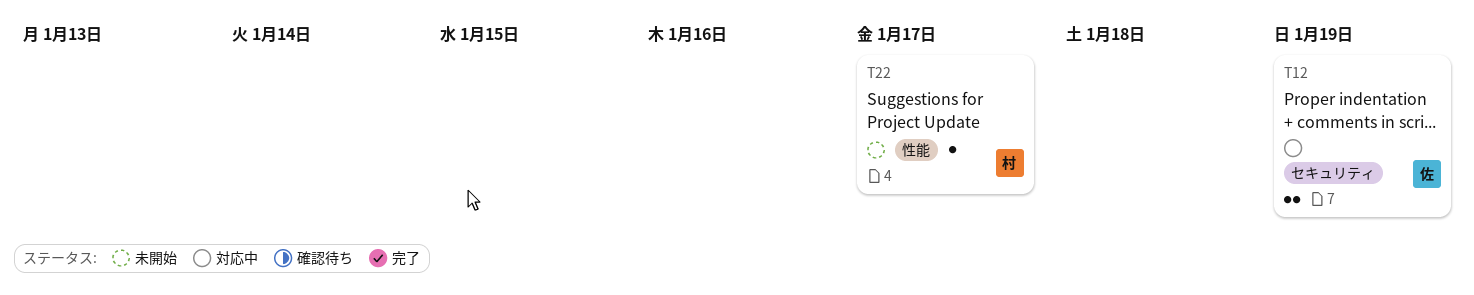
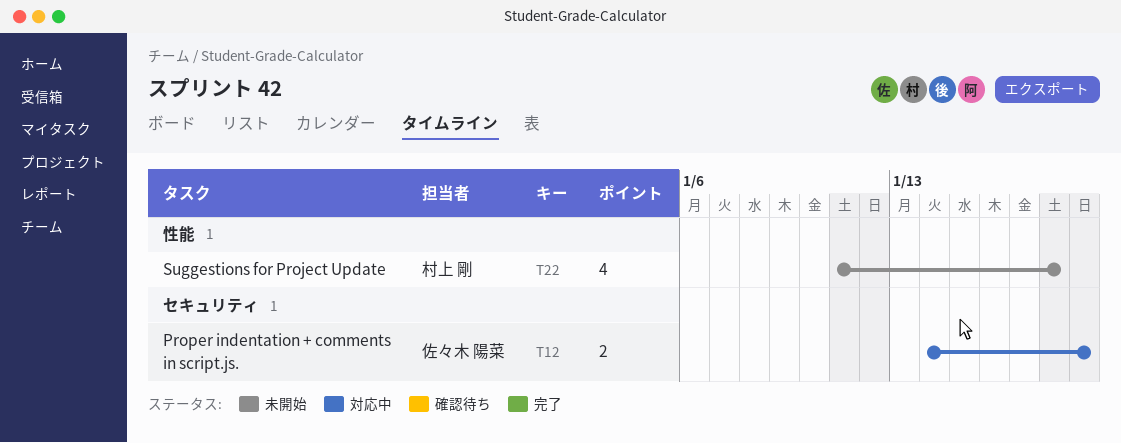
T22, estimate: 1 -> 4
T22, due: Jan 17 -> Jan 18

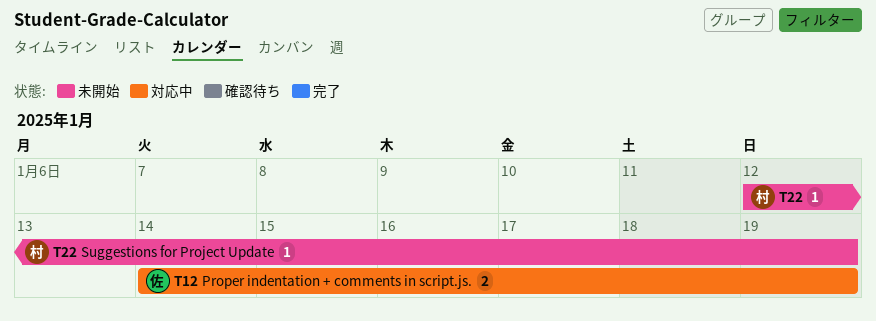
T22, estimate: 4 -> 1
T22, start: Jan 11 -> Jan 12
T22, due: Jan 18 -> Jan 19

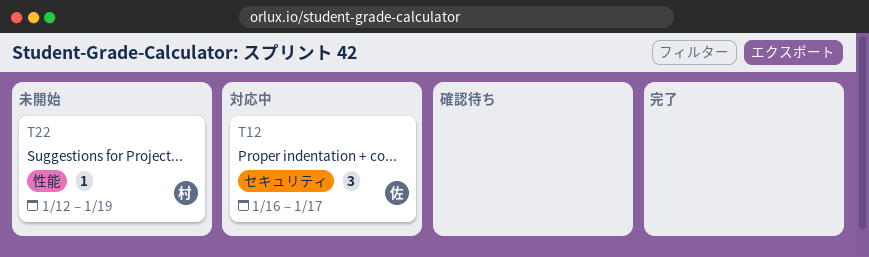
T12, estimate: 2 -> 3
T12, start: Jan 14 -> Jan 16
T12, due: Jan 19 -> Jan 17

